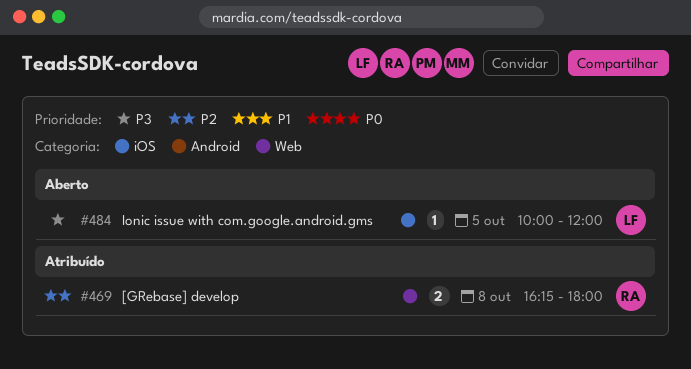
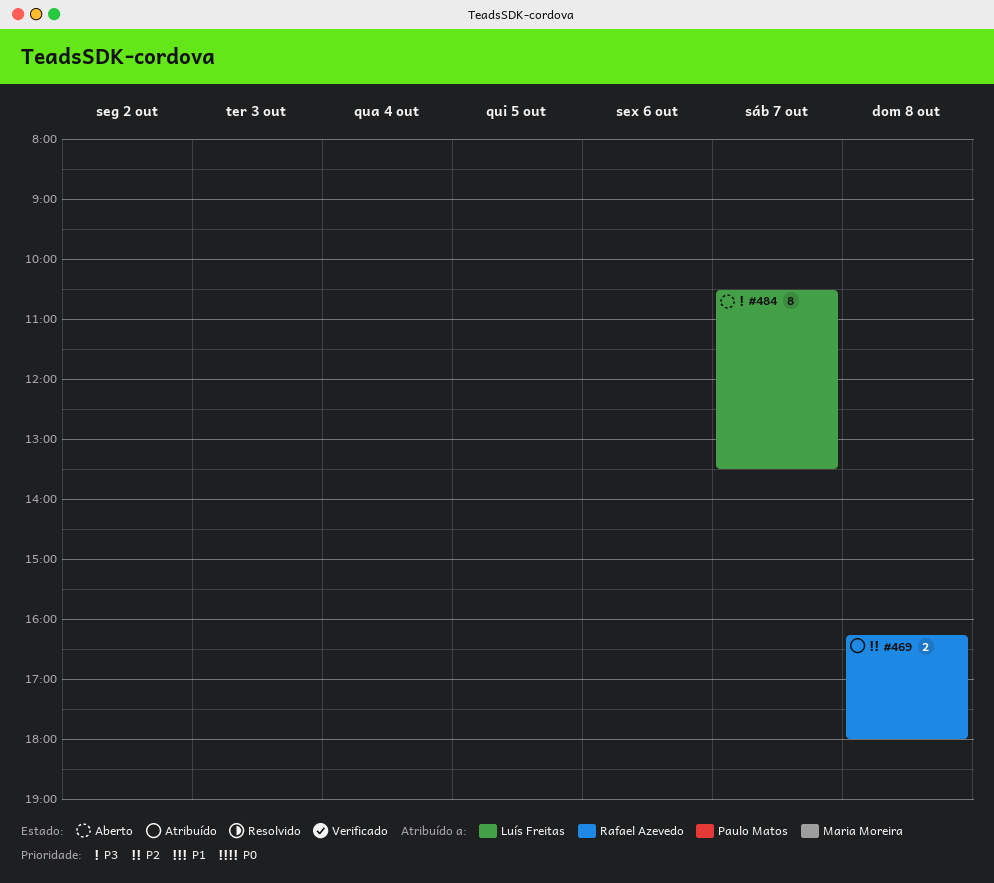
#484, estimate: 1 -> 8
#484, day: Oct 5 -> Oct 7
#484, begins: 10:00 -> 10:30
#484, ends: 12:00 -> 13:30

